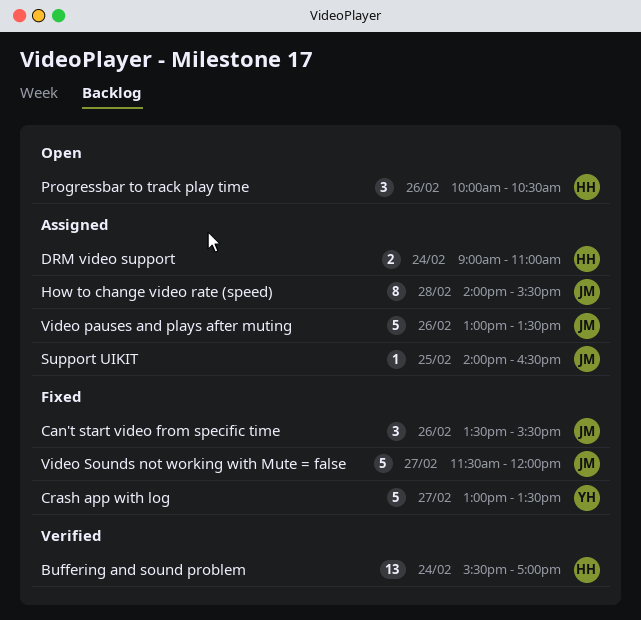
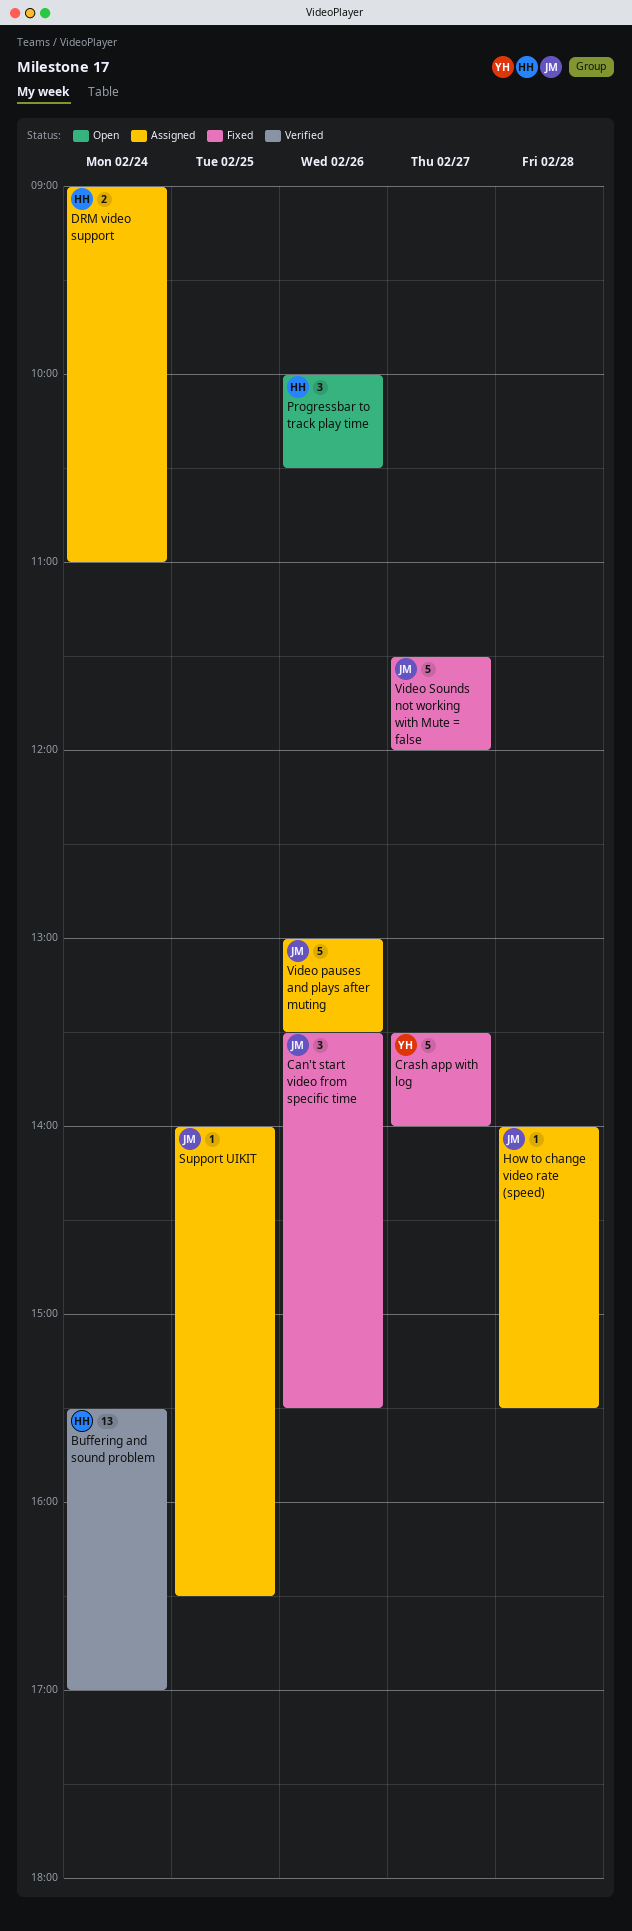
Crash app with log, begins: 13:00 -> 13:30
Crash app with log, ends: 13:30 -> 14:00
How to change video rate (speed), estimate: 8 -> 1

